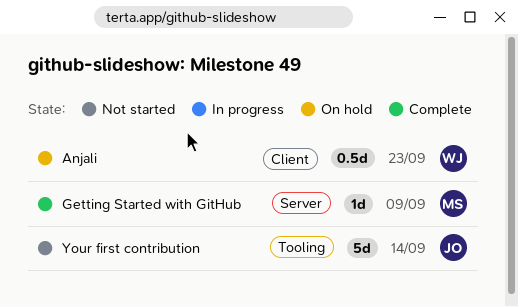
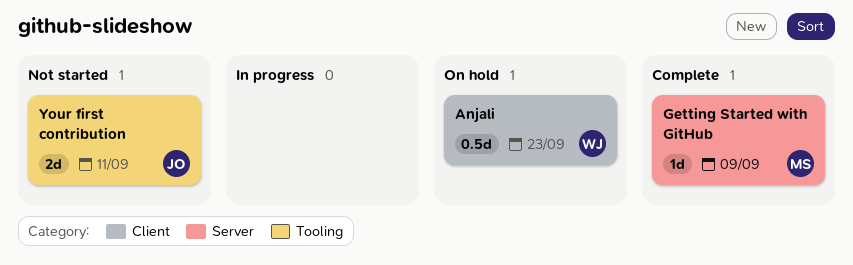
Your first contribution, estimate: 5d -> 2d
Your first contribution, due: Sep 14 -> Sep 11

